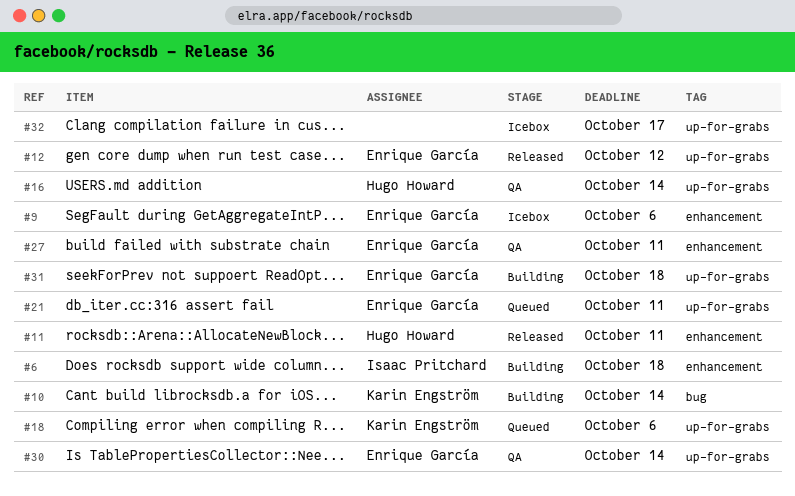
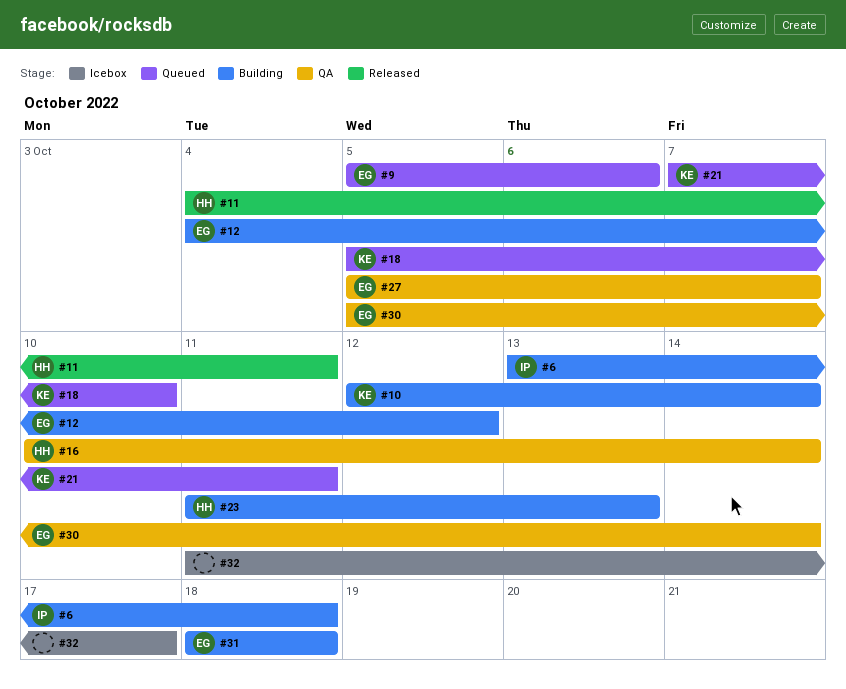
#9, status: Icebox -> Queued
#12, status: Released -> Building
#18, due: Oct 6 -> Oct 10
#21, owner: Enrique García -> Karin Engström
#23: none -> present
#27, due: Oct 11 -> Oct 7

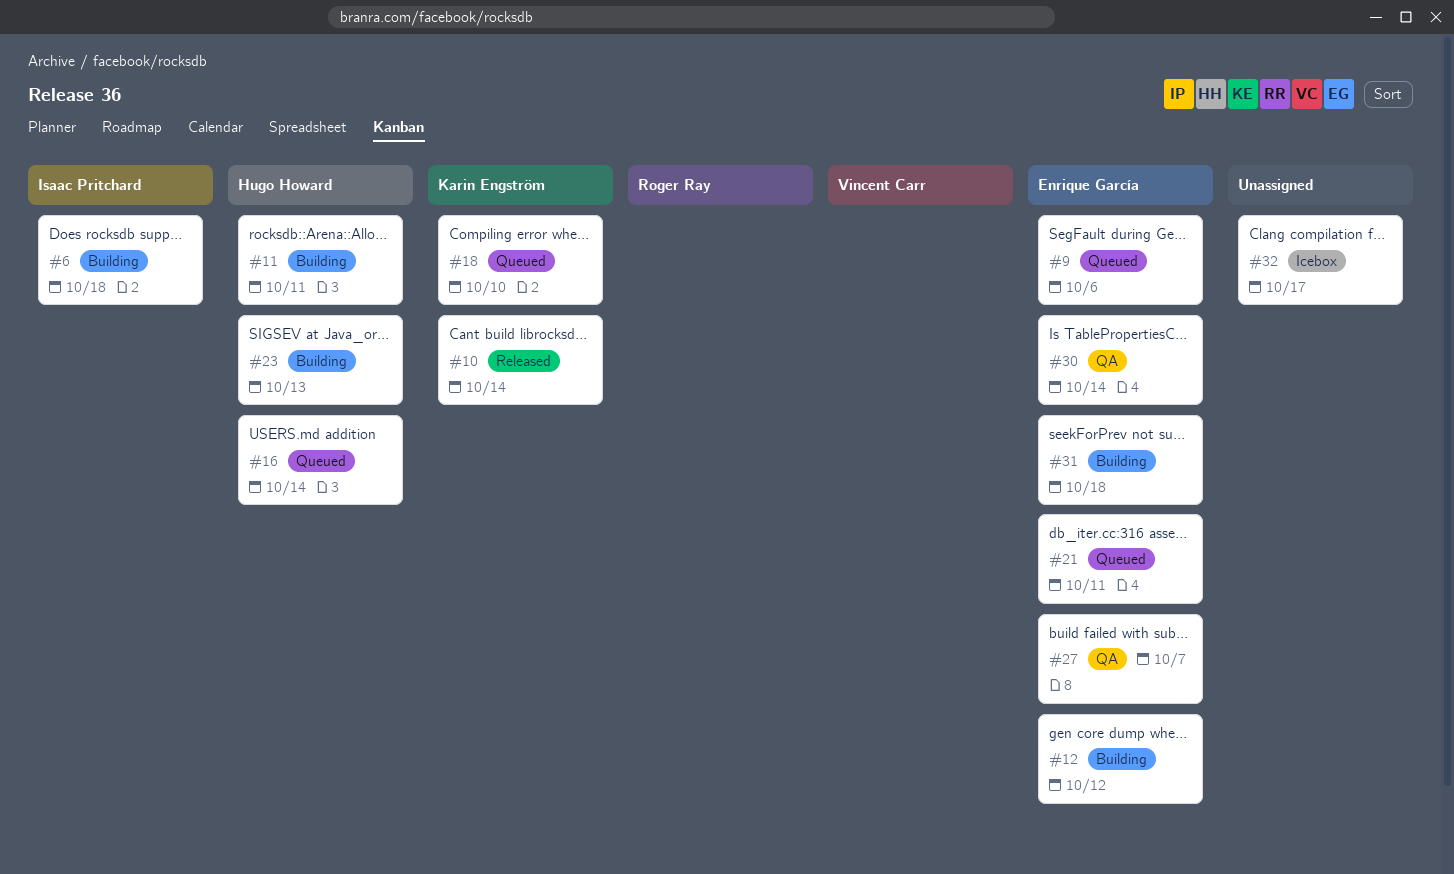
#10, status: Building -> Released
#11, status: Released -> Building
#16, status: QA -> Queued
#21, owner: Karin Engström -> Enrique García

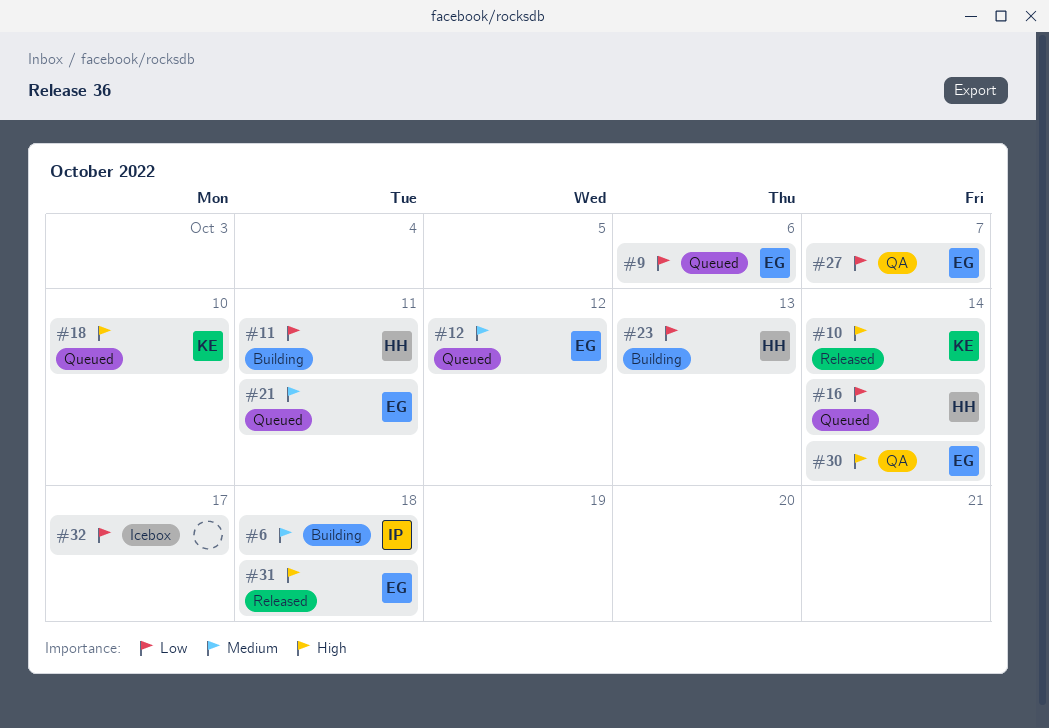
#12, status: Building -> Queued
#31, status: Building -> Released

